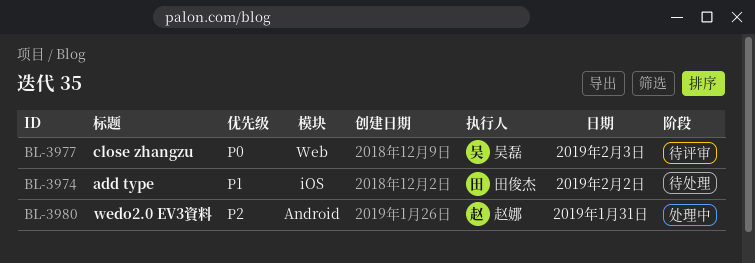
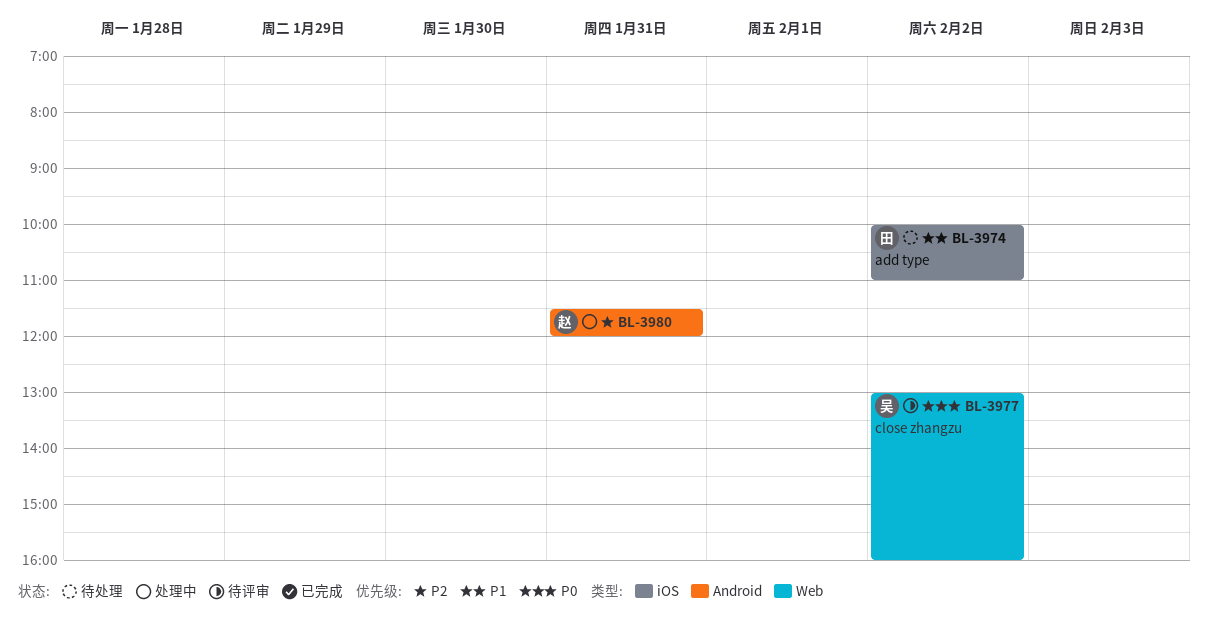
BL-3977, day: Feb 3 -> Feb 2

